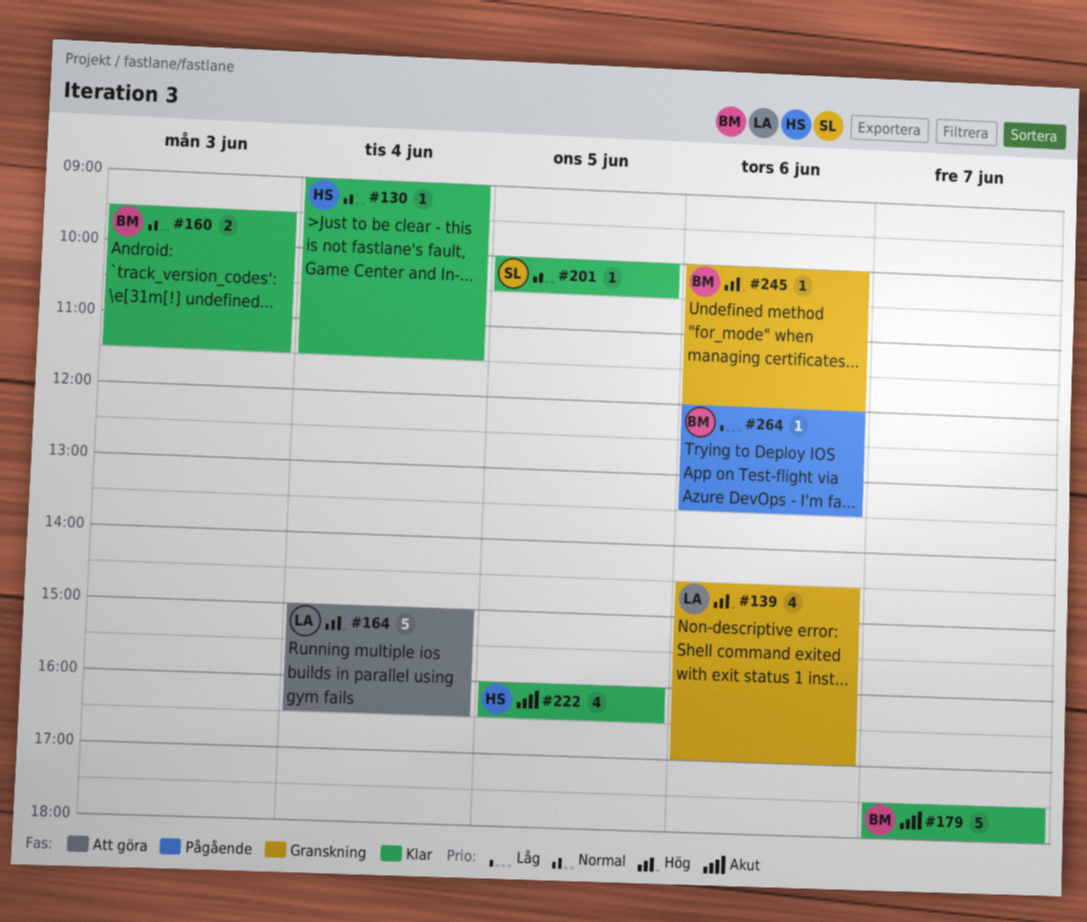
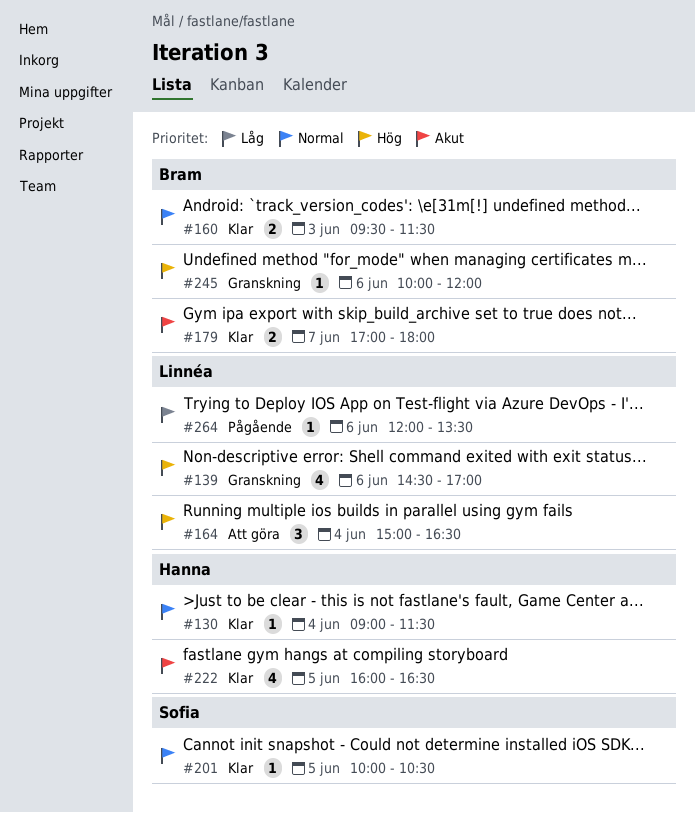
#164, estimate: 5 -> 3
#179, estimate: 5 -> 2
#179, begins: 17:30 -> 17:00
#264, owner: Bram -> Linnéa

